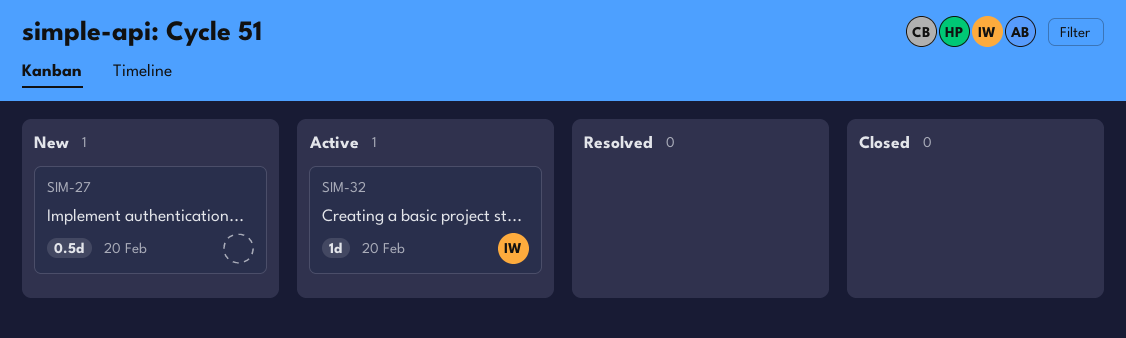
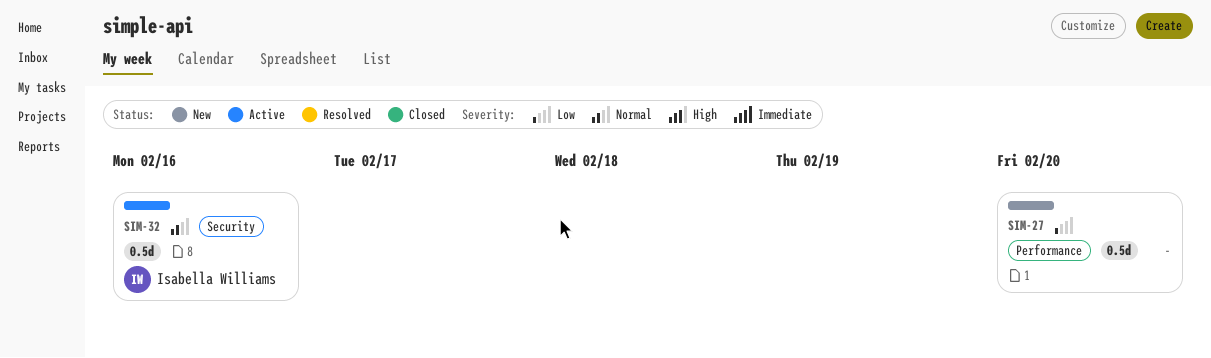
SIM-32, estimate: 1d -> 0.5d
SIM-32, due: Feb 20 -> Feb 16

